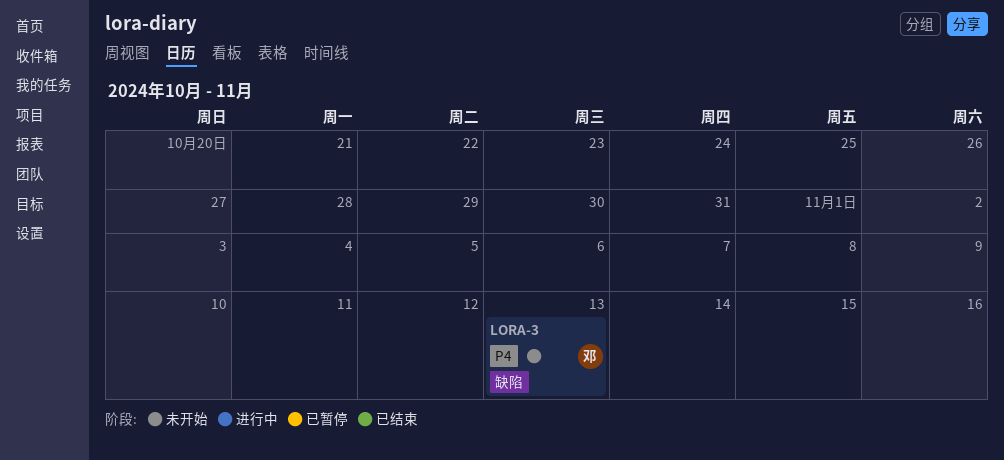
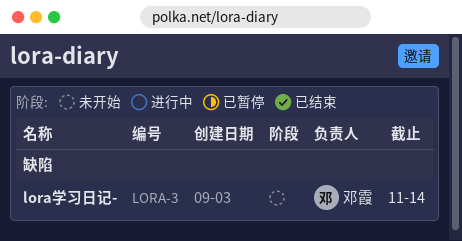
LORA-3, due: Nov 13 -> Nov 14

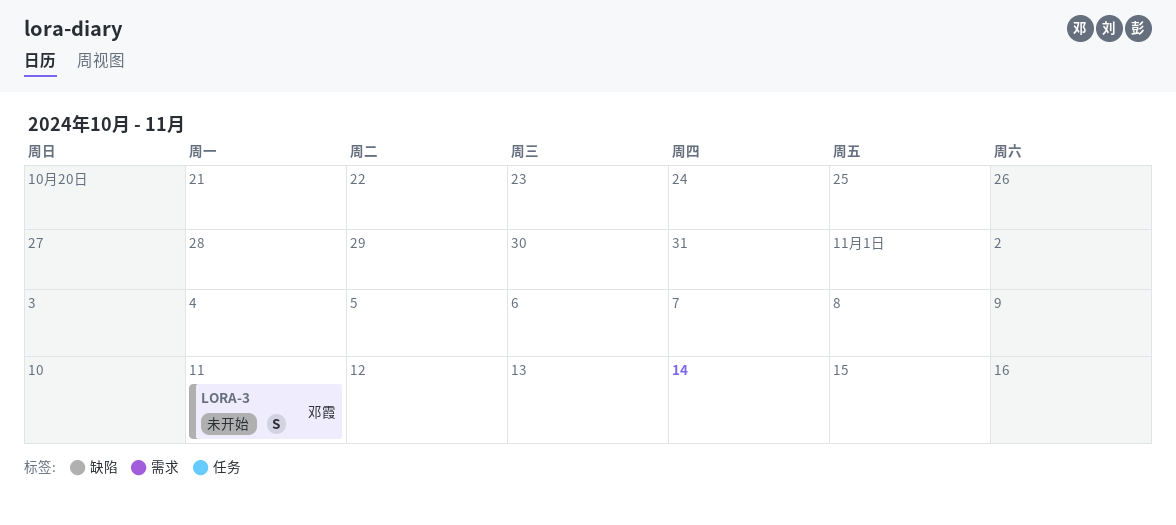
LORA-3, due: Nov 14 -> Nov 11

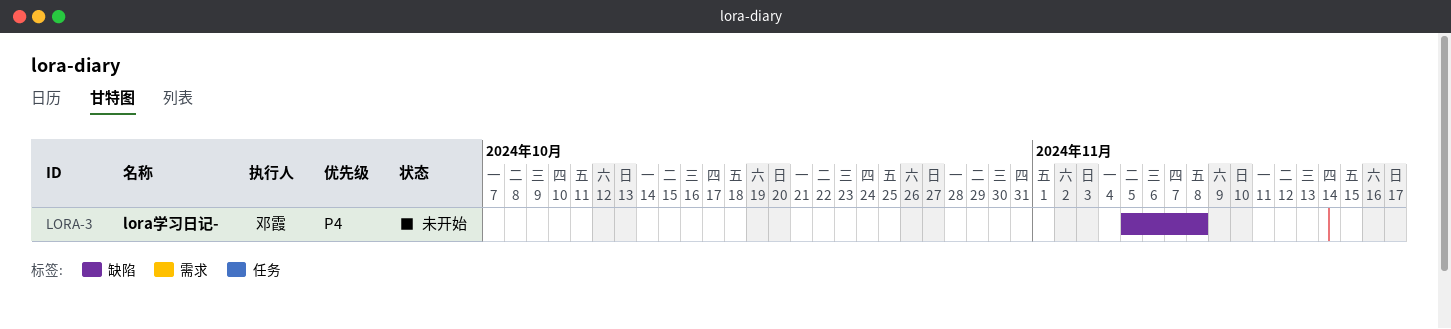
LORA-3, due: Nov 11 -> Nov 8

